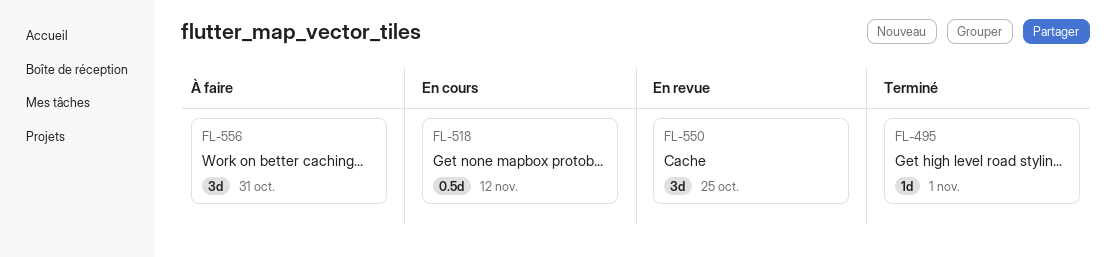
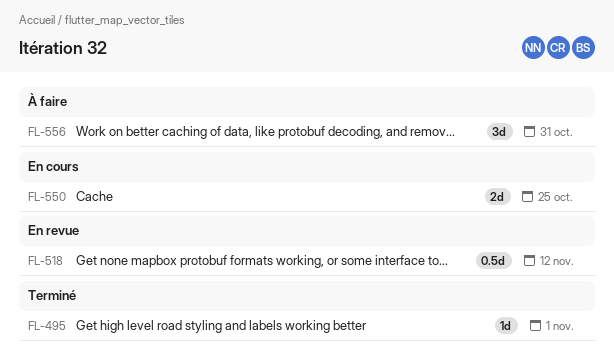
FL-518, status: En cours -> En revue
FL-550, status: En revue -> En cours
FL-550, estimate: 3d -> 2d

